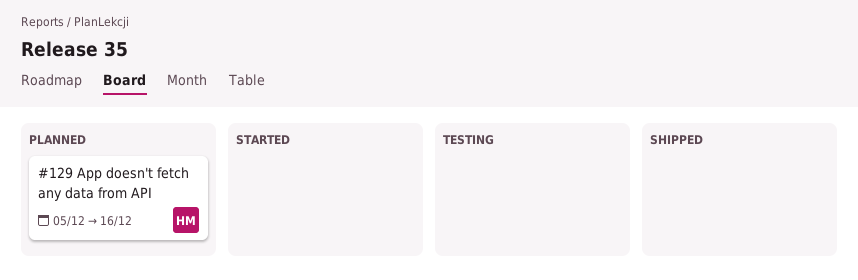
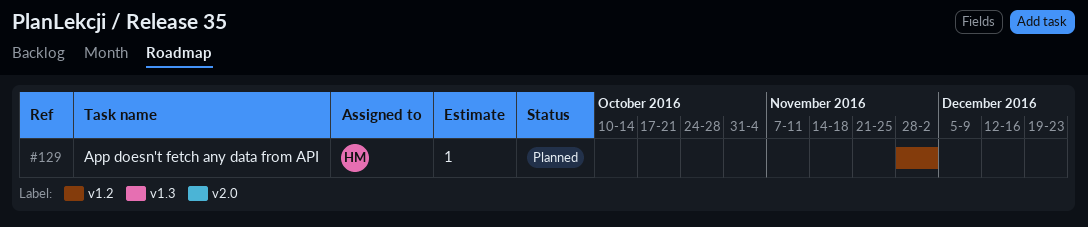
#129, start: Dec 5 -> Nov 28
#129, due: Dec 16 -> Dec 2

